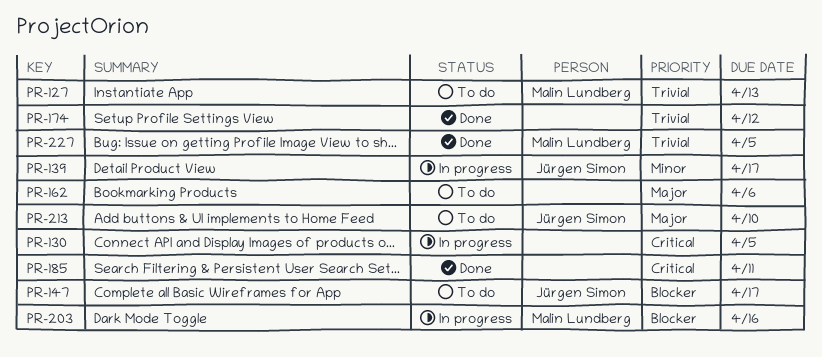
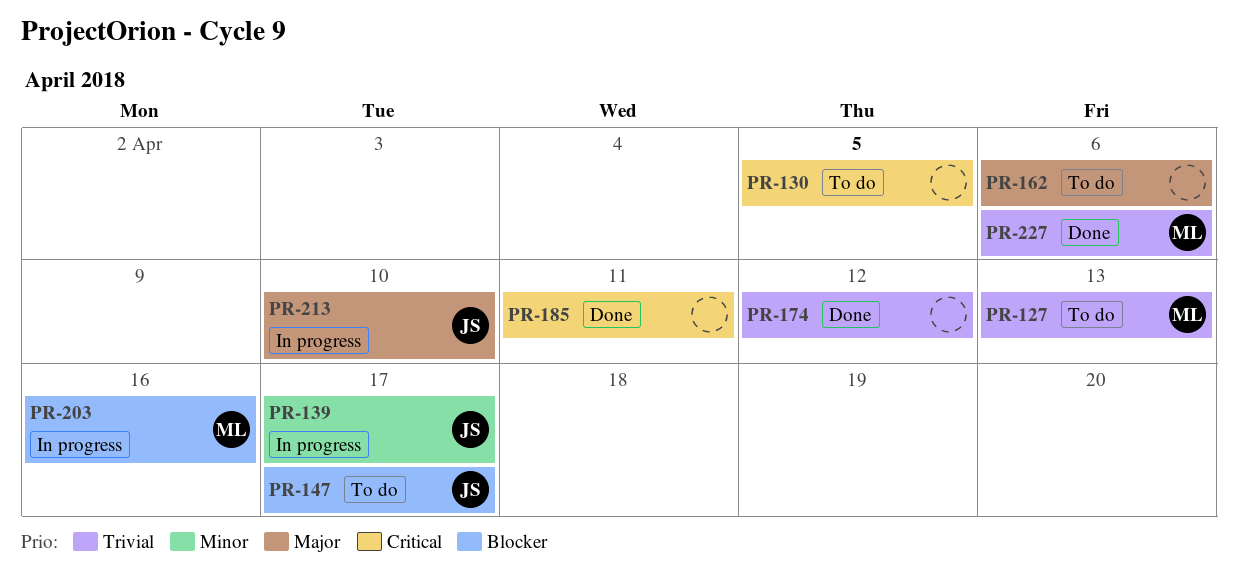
PR-130, status: In progress -> To do
PR-213, status: To do -> In progress
PR-227, due: Apr 5 -> Apr 6

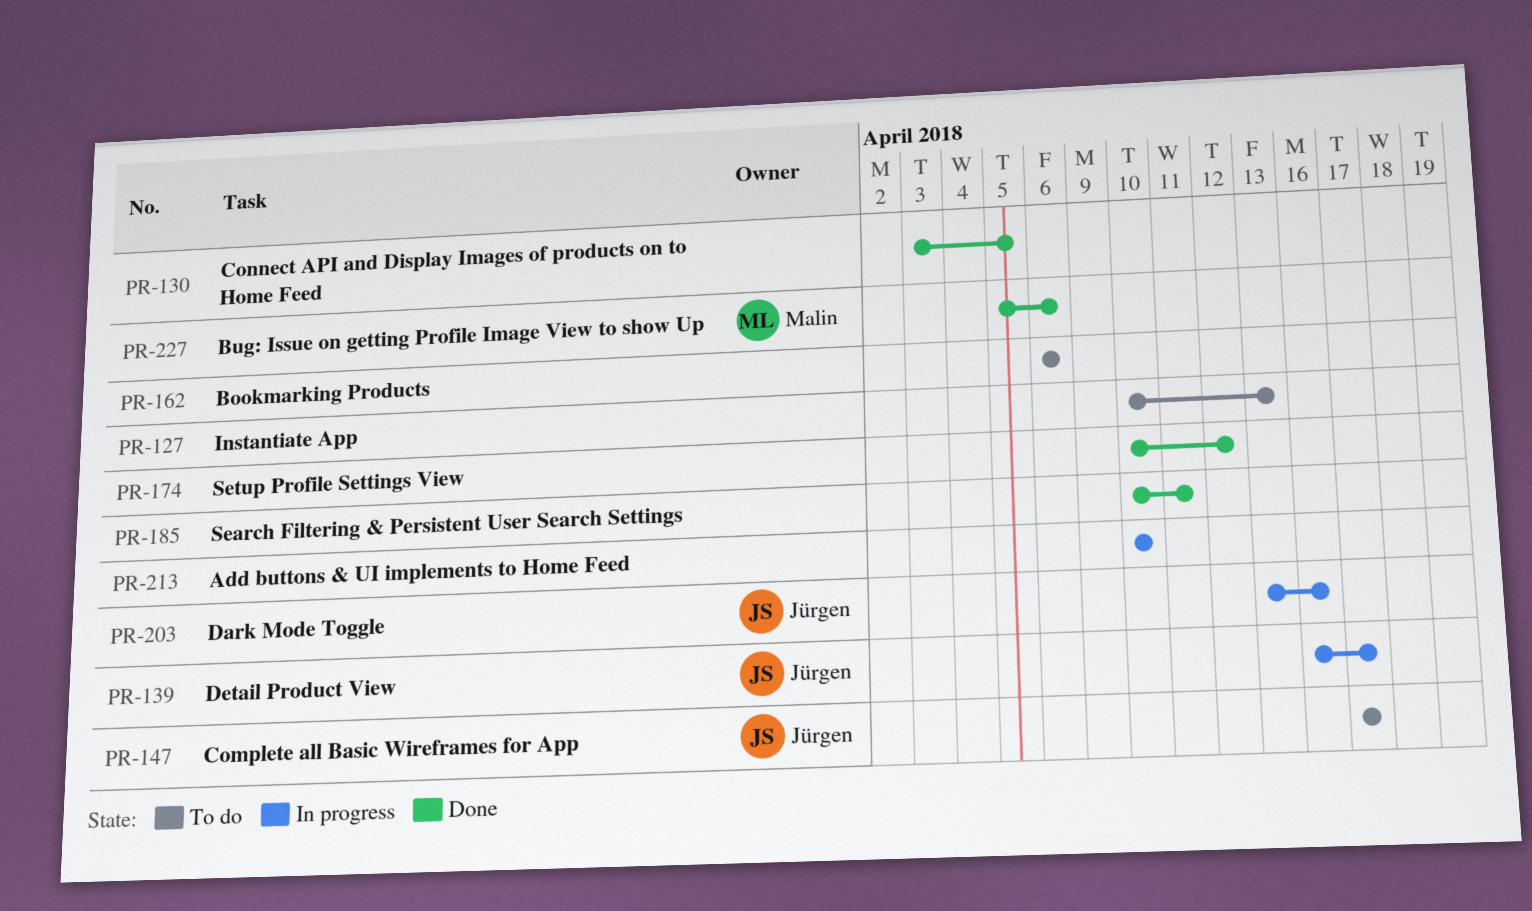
PR-127, owner: Malin -> none
PR-130, status: To do -> Done
PR-203, owner: Malin -> Jürgen
PR-213, owner: Jürgen -> none

